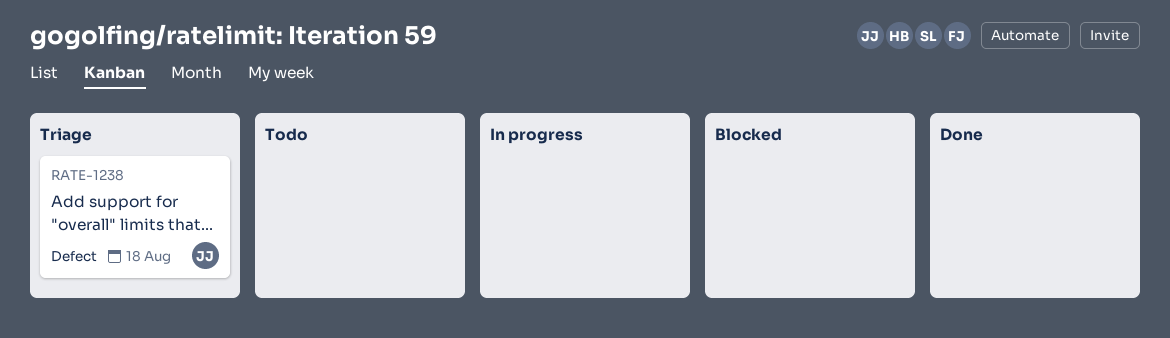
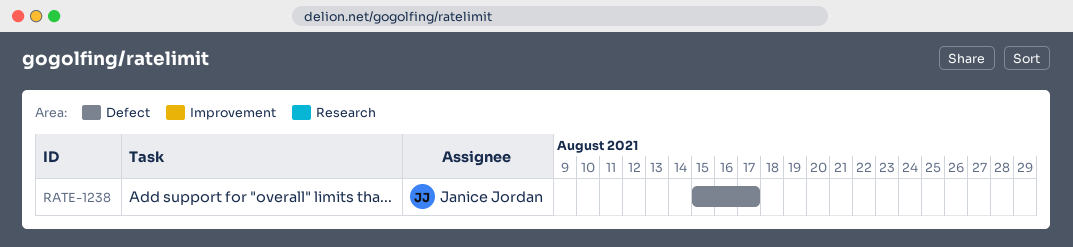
RATE-1238, due: Aug 18 -> Aug 17

